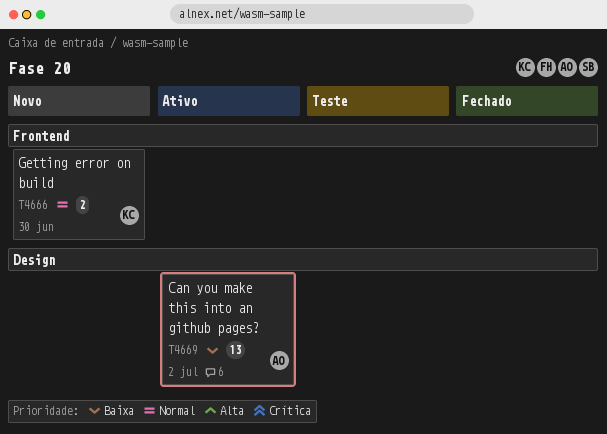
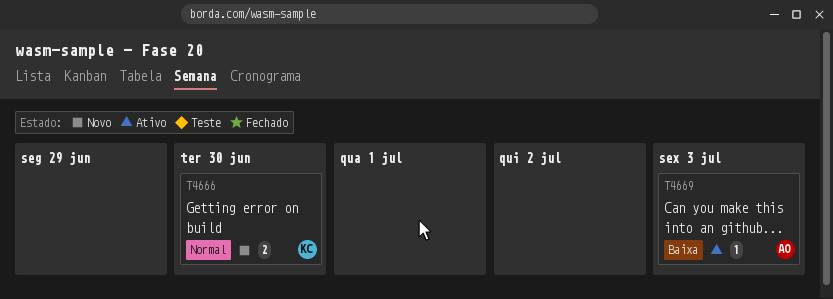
T4669, estimate: 13 -> 1
T4669, due: Jul 2 -> Jul 3

